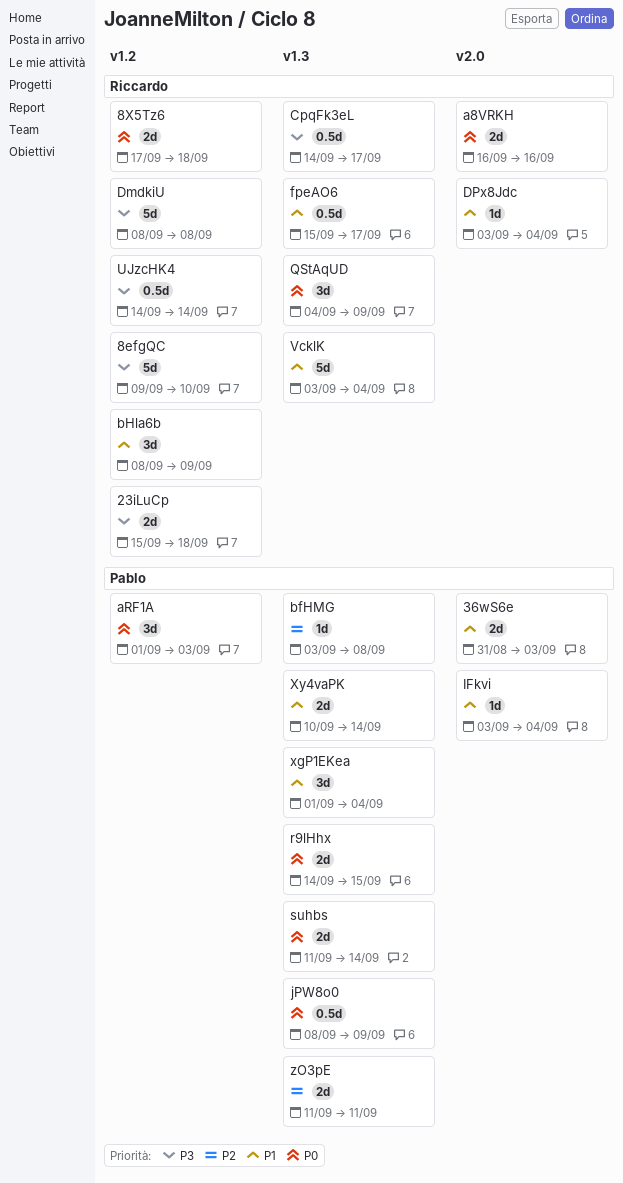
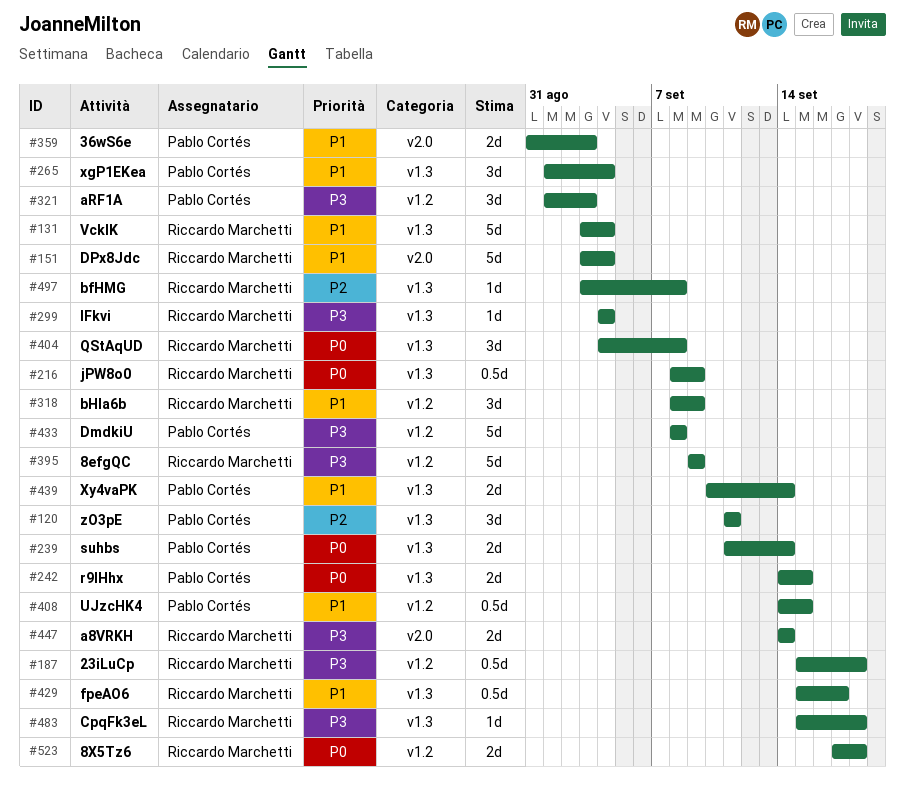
23iLuCp, estimate: 2d -> 0.5d
8efgQC, due: Sep 10 -> Sep 9
a8VRKH, priority: P0 -> P3
a8VRKH, start: Sep 16 -> Sep 14
a8VRKH, due: Sep 16 -> Sep 14
aRF1A, priority: P0 -> P3
bfHMG, owner: Pablo Cortés -> Riccardo Marchetti
CpqFk3eL, estimate: 0.5d -> 1d
CpqFk3eL, start: Sep 14 -> Sep 15
CpqFk3eL, due: Sep 17 -> Sep 18
DmdkiU, owner: Riccardo Marchetti -> Pablo Cortés
DPx8Jdc, estimate: 1d -> 5d
IFkvi, owner: Pablo Cortés -> Riccardo Marchetti
IFkvi, priority: P1 -> P3
IFkvi, label: v2.0 -> v1.3
IFkvi, start: Sep 3 -> Sep 4
jPW8o0, owner: Pablo Cortés -> Riccardo Marchetti
QStAqUD, due: Sep 9 -> Sep 8
UJzcHK4, owner: Riccardo Marchetti -> Pablo Cortés
UJzcHK4, priority: P3 -> P1
UJzcHK4, due: Sep 14 -> Sep 15
zO3pE, estimate: 2d -> 3d

